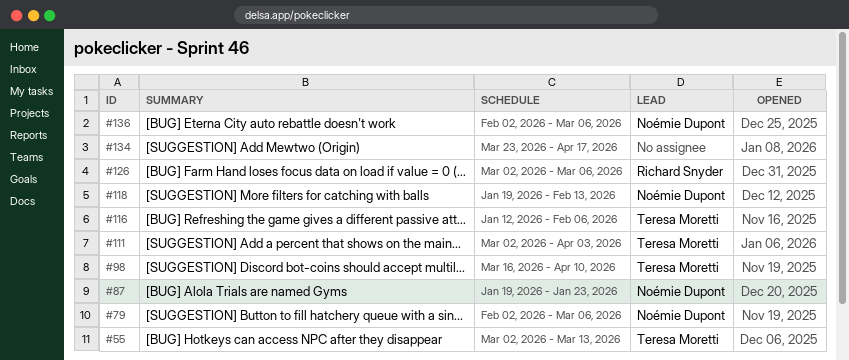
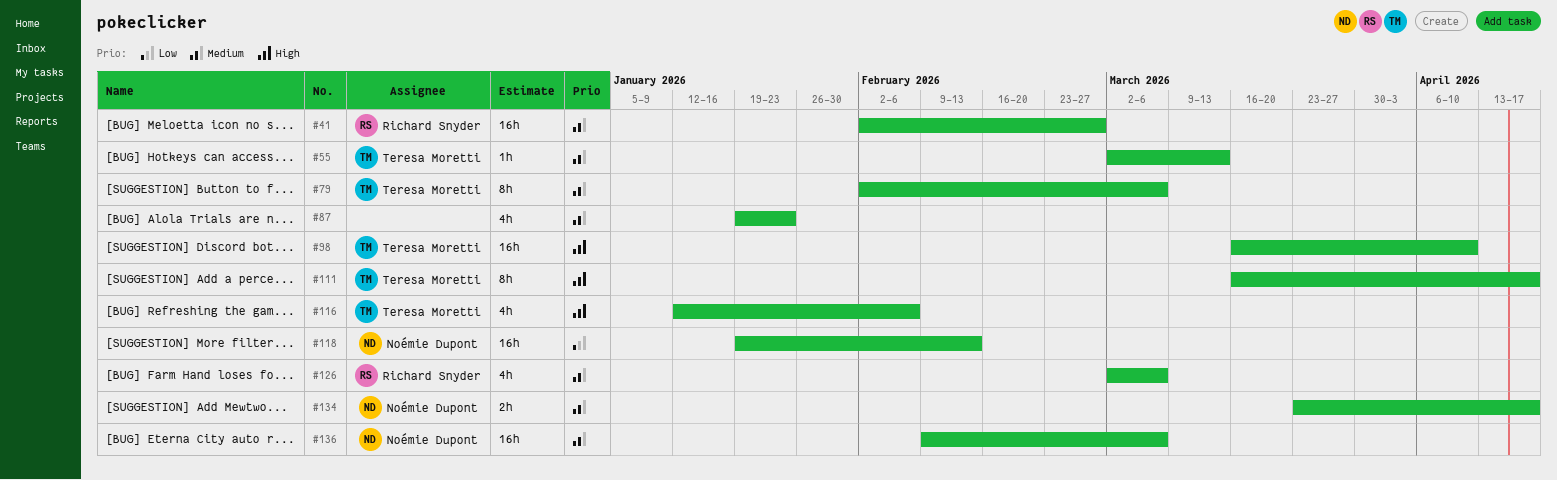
#41: none -> present
#79, owner: Noémie Dupont -> Teresa Moretti
#87, owner: Noémie Dupont -> none
#111, start: Mar 2 -> Mar 16
#111, due: Apr 3 -> Apr 17
#134, owner: none -> Noémie Dupont
#136, start: Feb 2 -> Feb 9

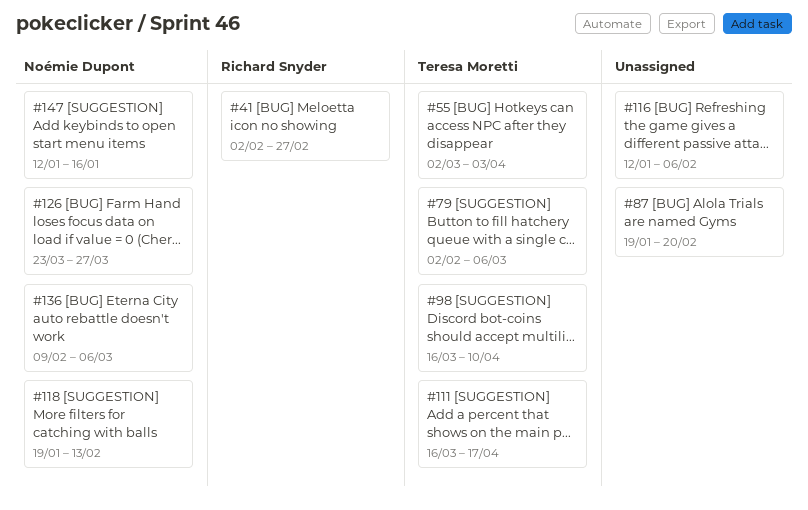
#55, due: Mar 13 -> Apr 3
#87, due: Jan 23 -> Feb 20
#116, owner: Teresa Moretti -> none
#126, owner: Richard Snyder -> Noémie Dupont
#126, start: Mar 2 -> Mar 23
#126, due: Mar 6 -> Mar 27
#134: present -> none
#147: none -> present

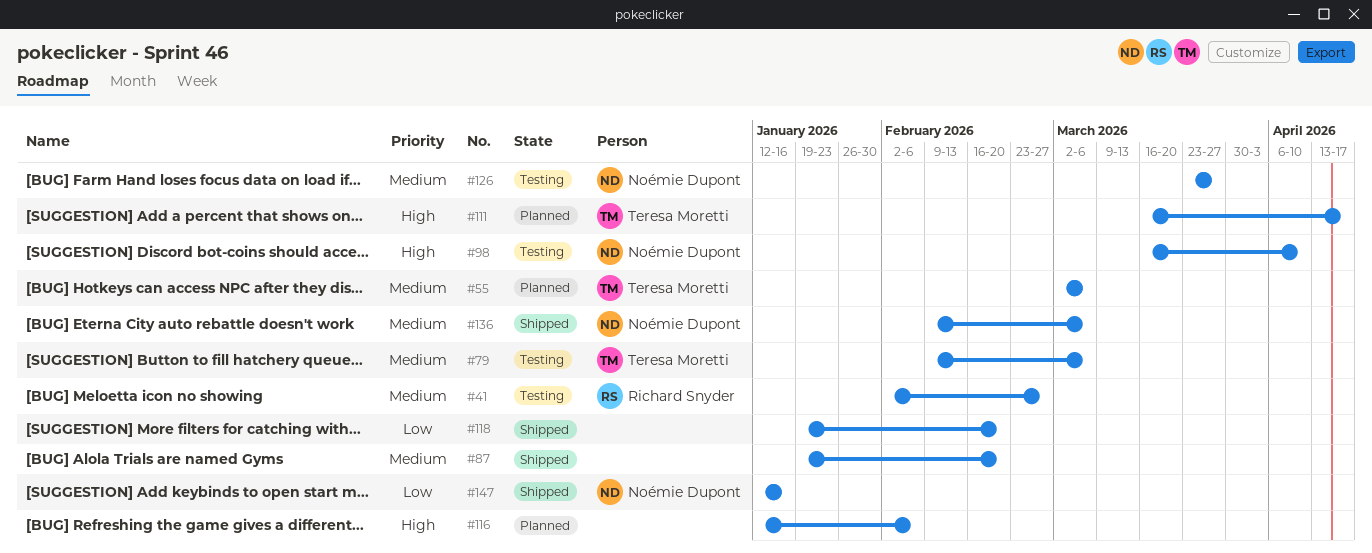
#55, due: Apr 3 -> Mar 6
#79, start: Feb 2 -> Feb 9
#98, owner: Teresa Moretti -> Noémie Dupont
#118, owner: Noémie Dupont -> none
#118, due: Feb 13 -> Feb 20

